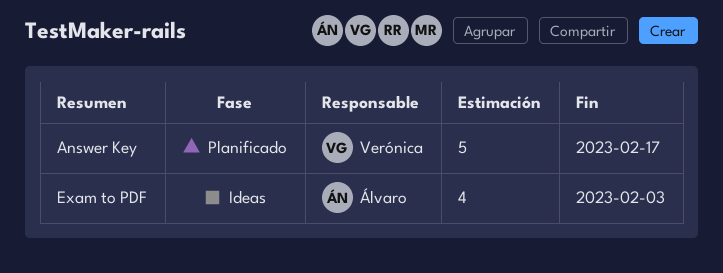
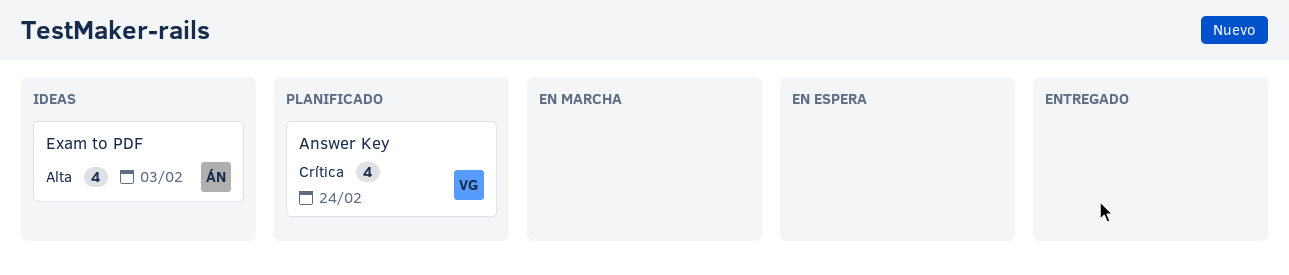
Answer Key, estimate: 5 -> 4
Answer Key, due: Feb 17 -> Feb 24

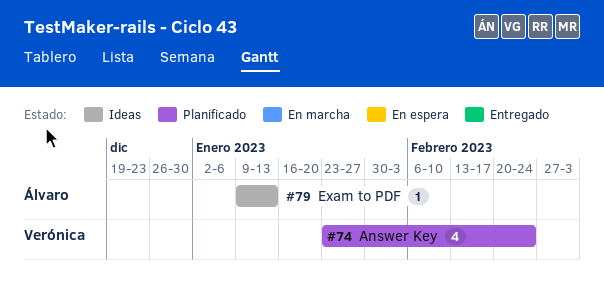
Exam to PDF, estimate: 4 -> 1
Exam to PDF, due: Feb 3 -> Jan 13

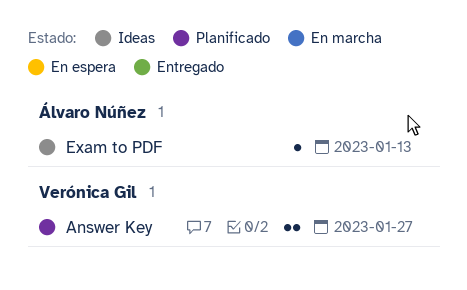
Answer Key, estimate: 4 -> 2
Answer Key, due: Feb 24 -> Jan 27

